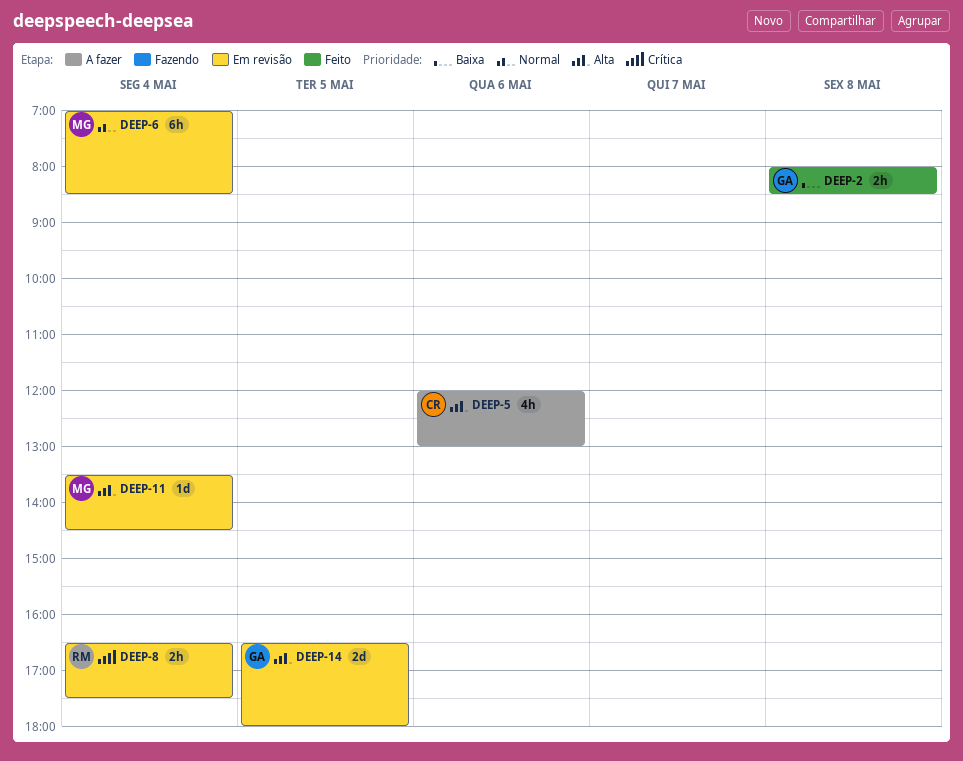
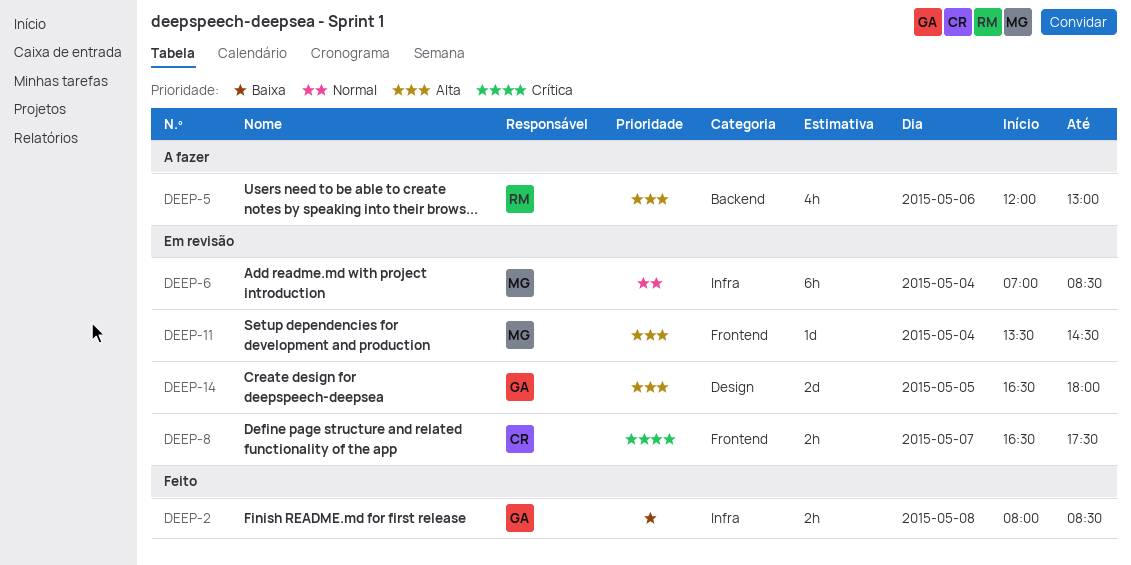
DEEP-5, owner: CR -> RM
DEEP-8, owner: RM -> CR
DEEP-8, day: May 4 -> May 7

